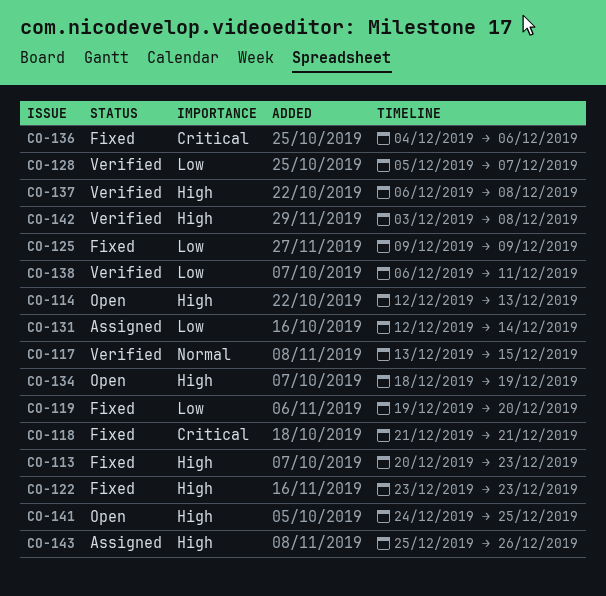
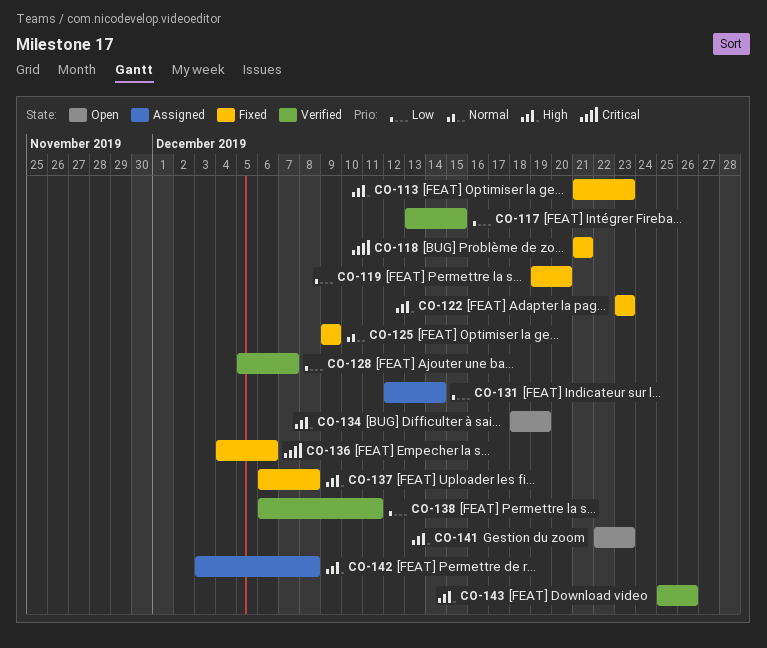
CO-113, start: Dec 20 -> Dec 21
CO-114: present -> none
CO-117, priority: Normal -> Low
CO-125, priority: Low -> Normal
CO-137, status: Verified -> Fixed
CO-141, start: Dec 24 -> Dec 22
CO-141, due: Dec 25 -> Dec 23
CO-142, status: Verified -> Assigned
CO-143, status: Assigned -> Verified

